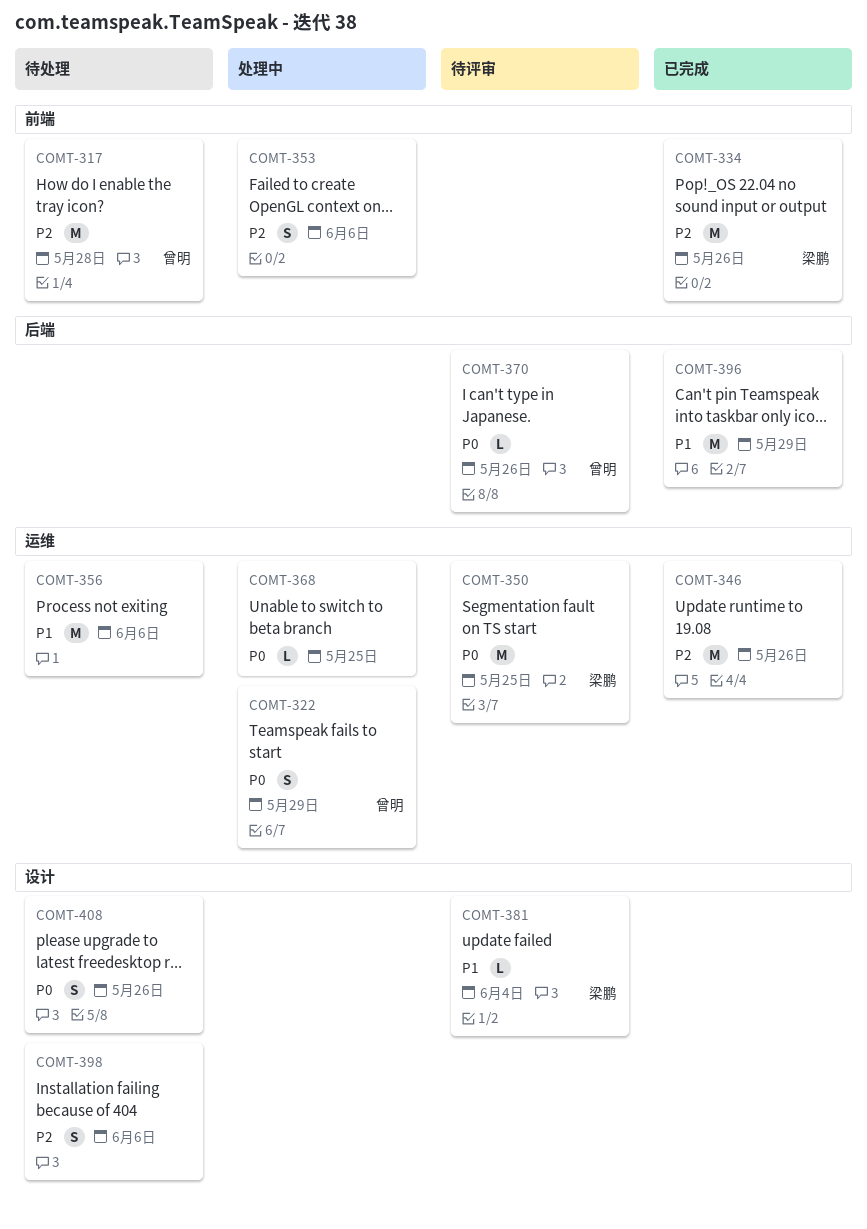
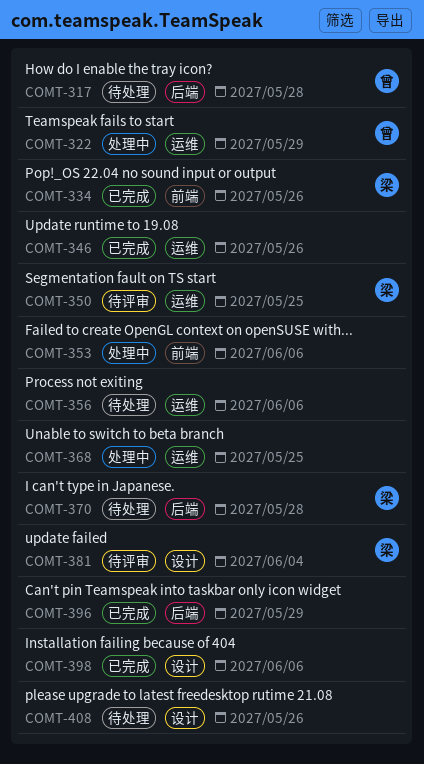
COMT-317, label: 前端 -> 后端
COMT-370, status: 待评审 -> 待处理
COMT-370, owner: 曾明 -> 梁鹏
COMT-370, due: May 26 -> May 28
COMT-398, status: 待处理 -> 已完成

